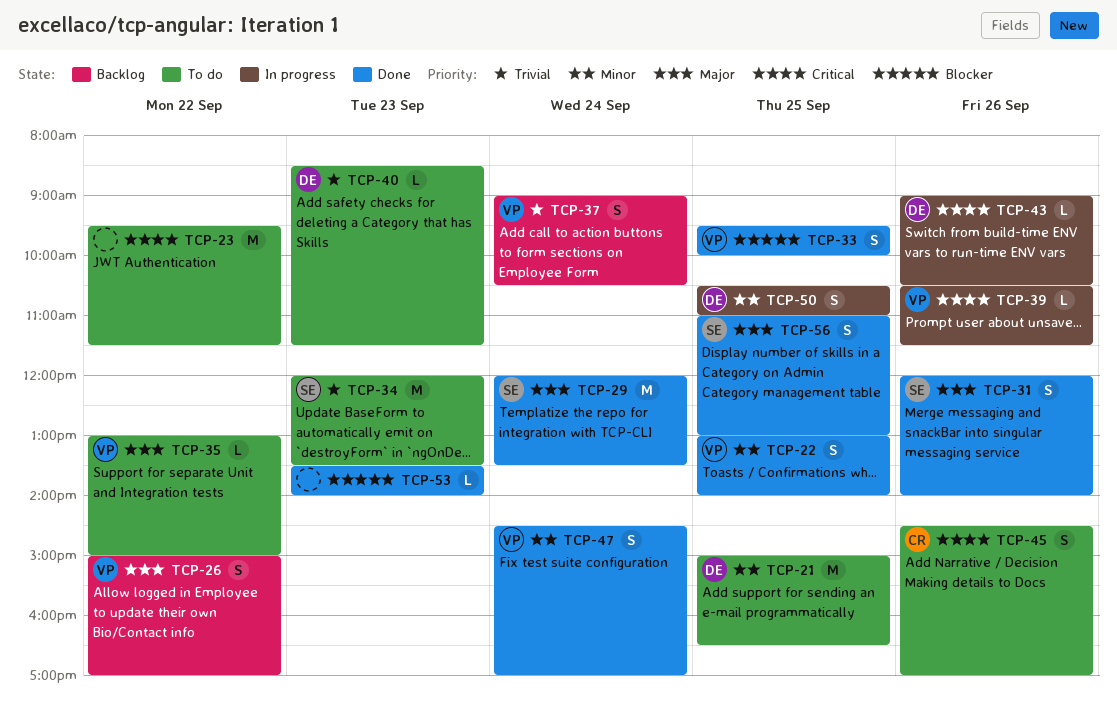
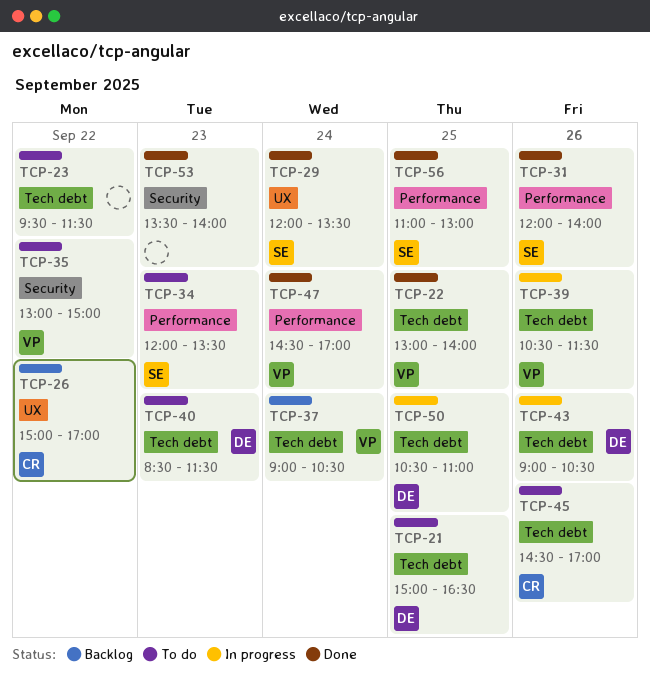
TCP-26, owner: VP -> CR
TCP-33: present -> none

